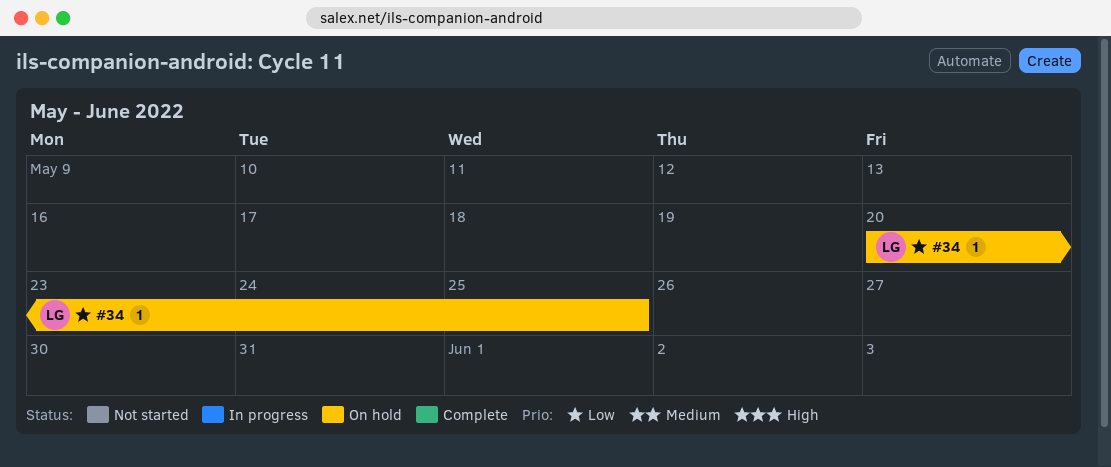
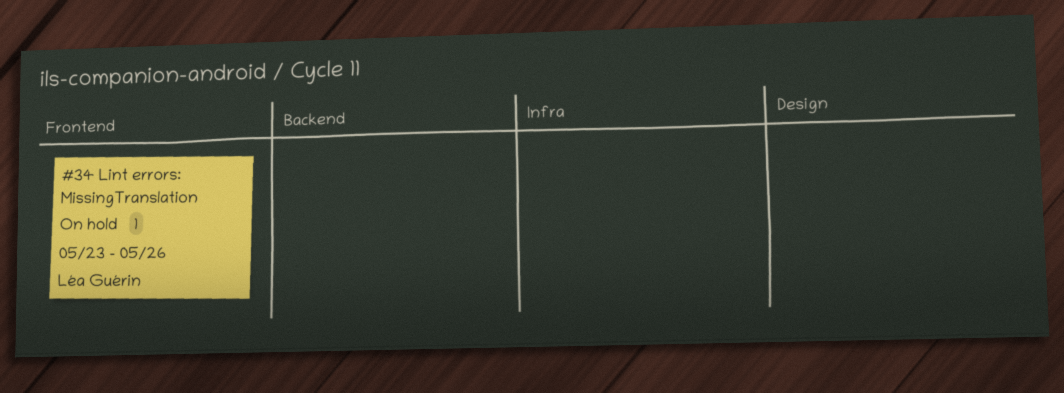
#34, start: May 20 -> May 23
#34, due: May 25 -> May 26

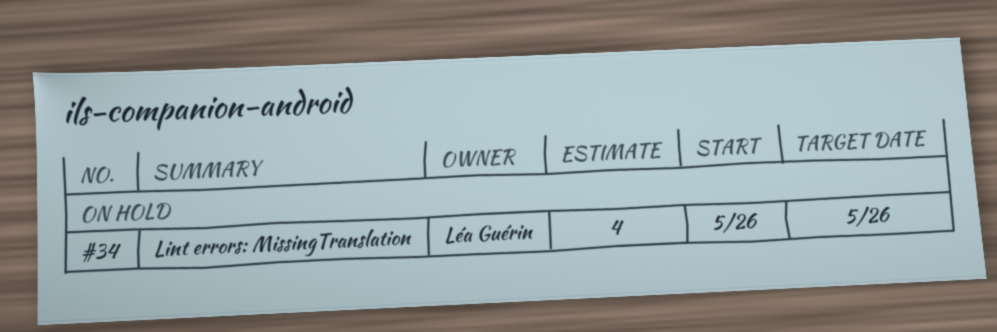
#34, estimate: 1 -> 4
#34, start: May 23 -> May 26

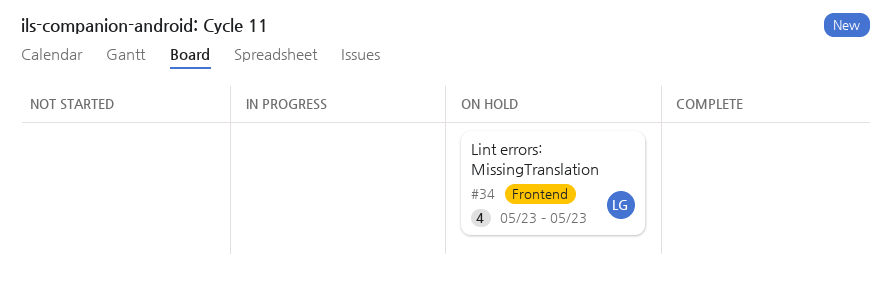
#34, start: May 26 -> May 23
#34, due: May 26 -> May 23

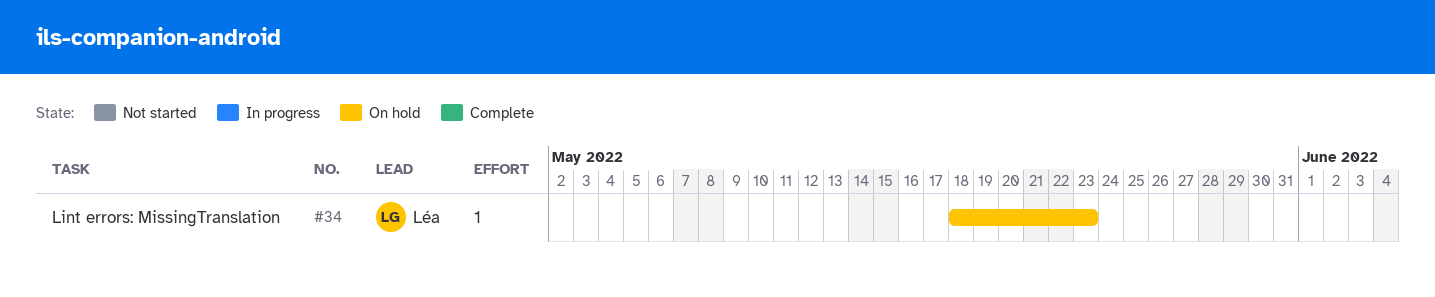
#34, estimate: 4 -> 1
#34, start: May 23 -> May 18

